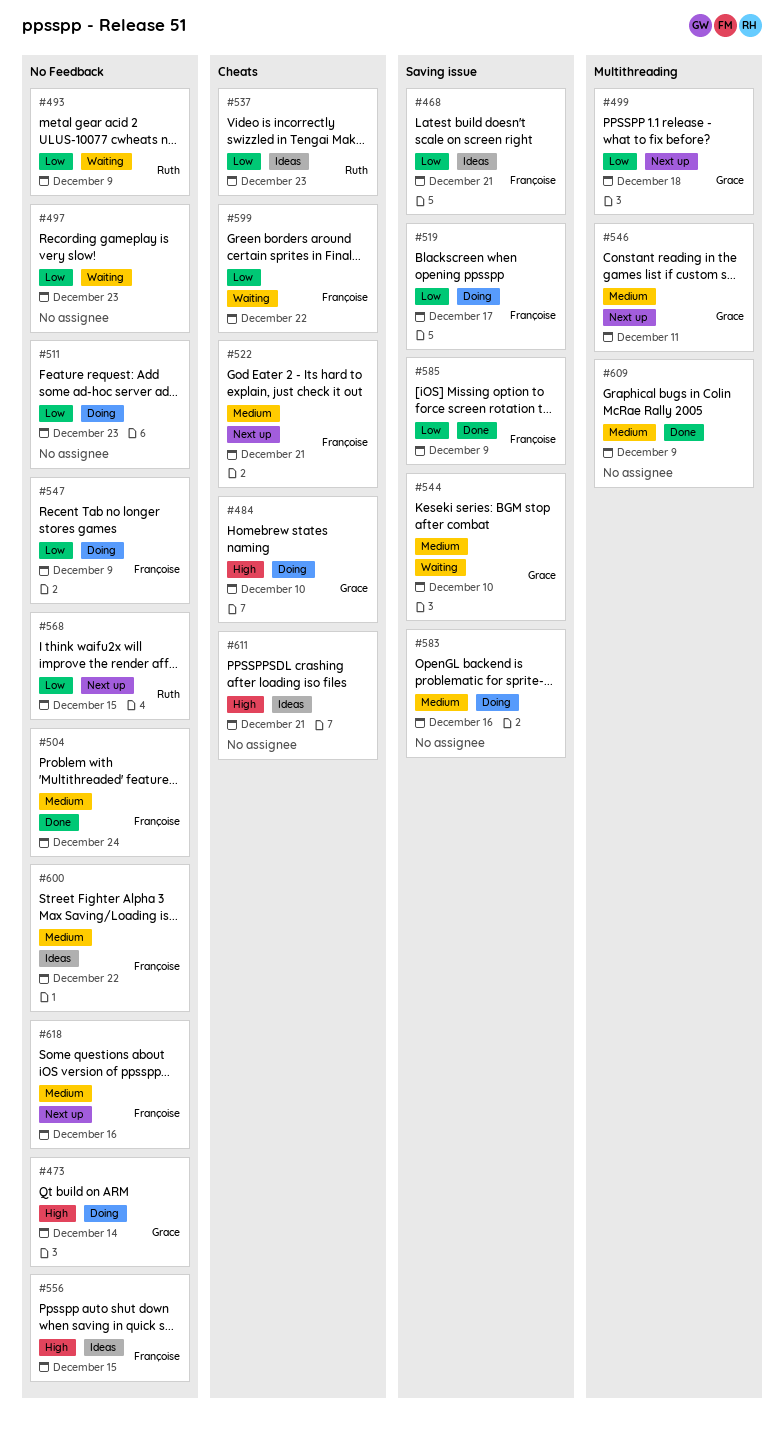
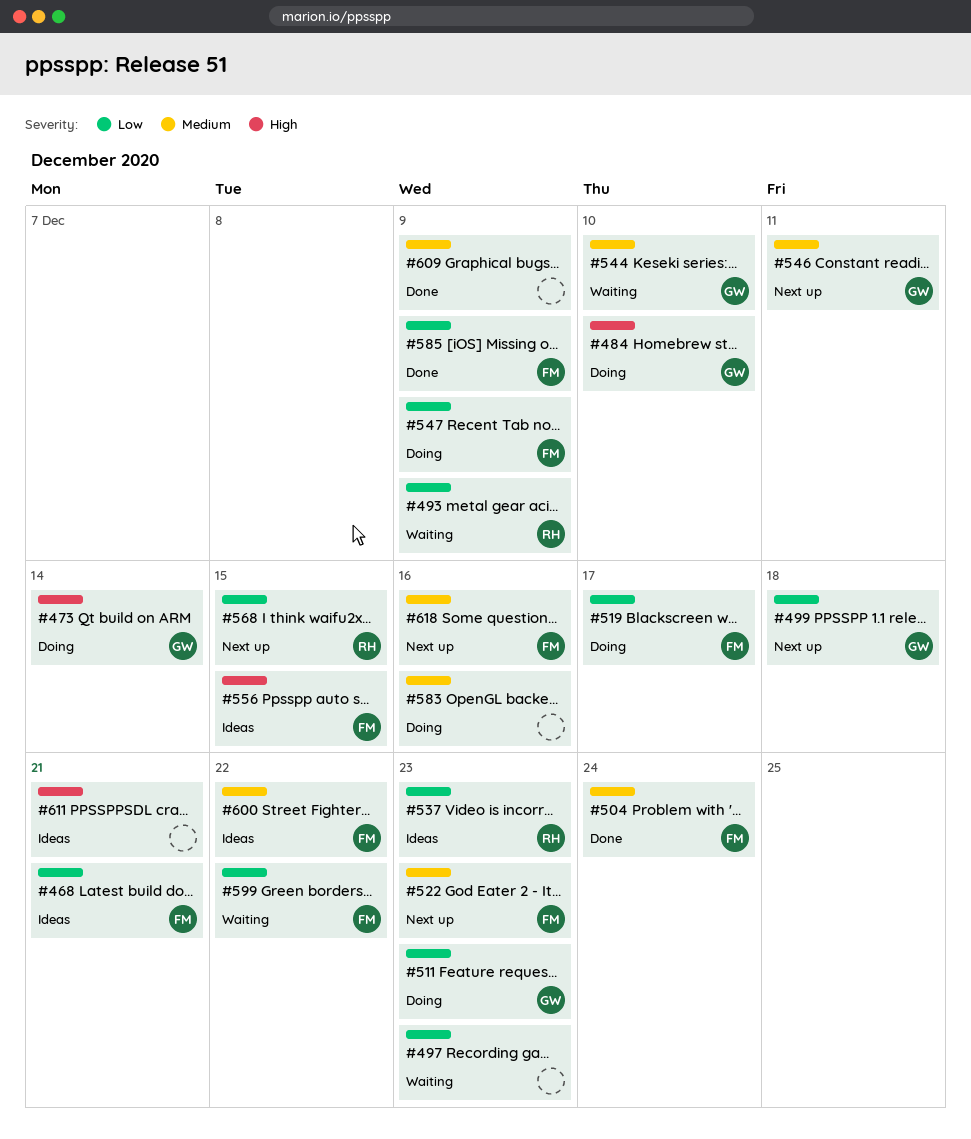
#511, owner: none -> Grace
#522, due: Dec 21 -> Dec 23

